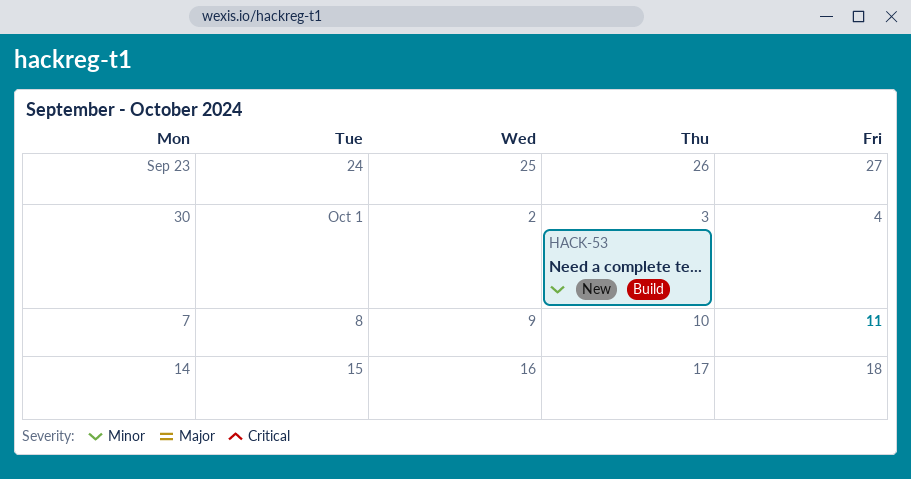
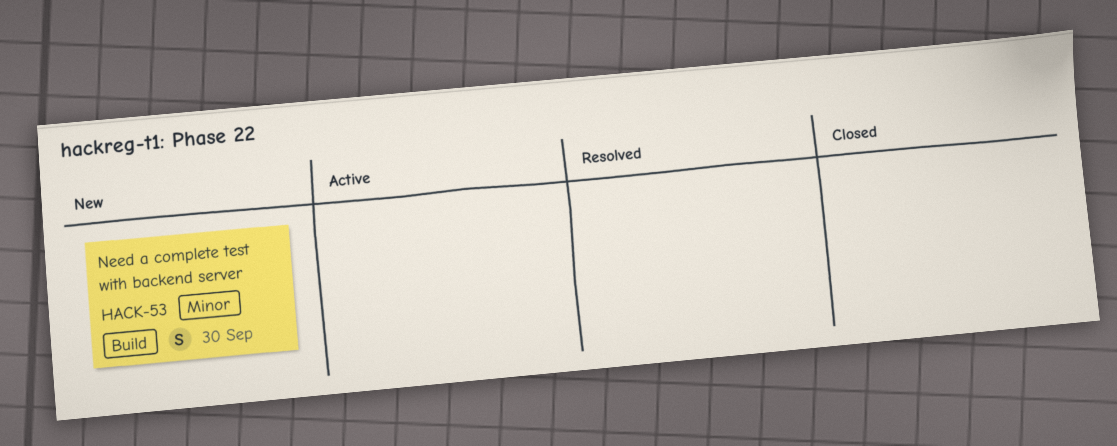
HACK-53, due: Oct 3 -> Sep 30

